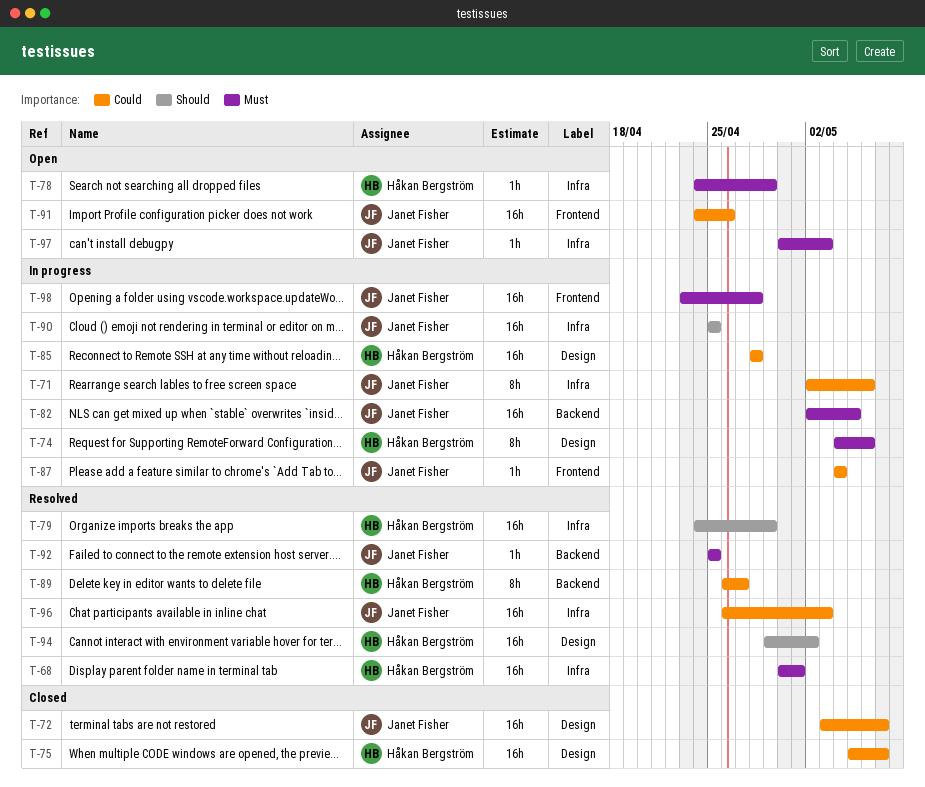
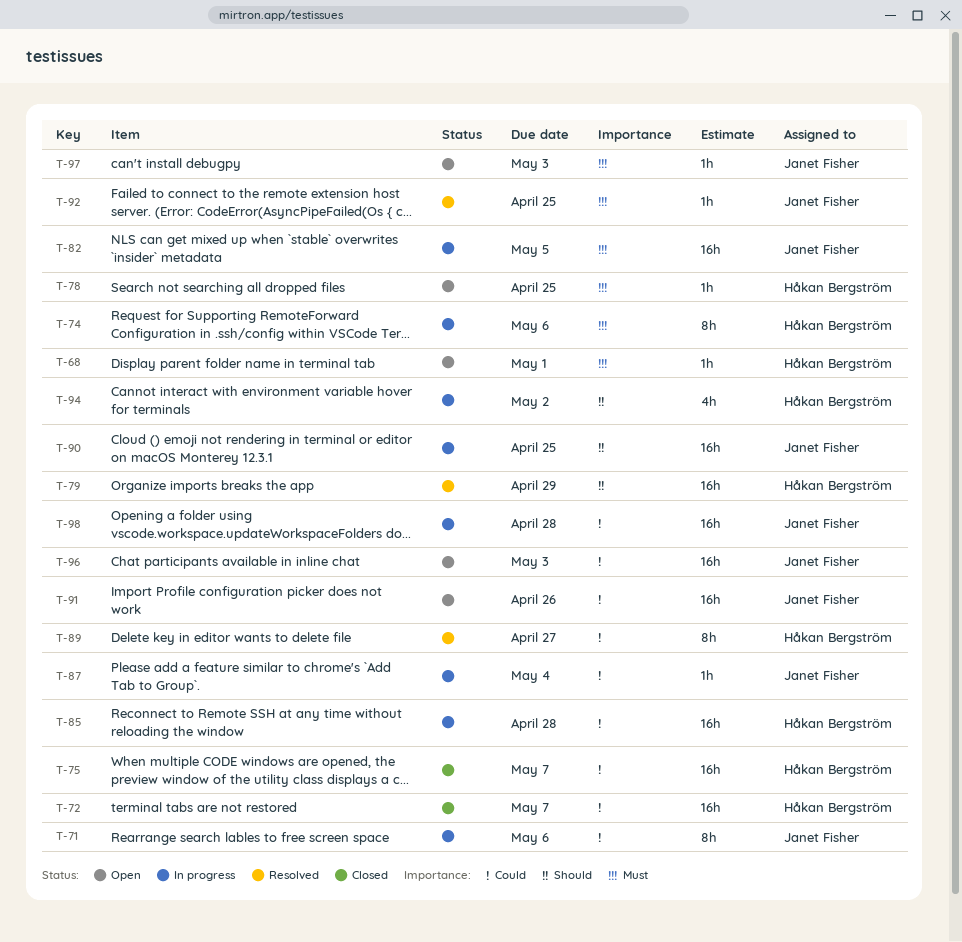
T-68, status: Resolved -> Open
T-68, estimate: 16h -> 1h
T-72, owner: Janet Fisher -> Håkan Bergström
T-78, due: Apr 29 -> Apr 25
T-94, status: Resolved -> In progress
T-94, estimate: 16h -> 4h
T-96, status: Resolved -> Open
T-98, priority: Must -> Could

